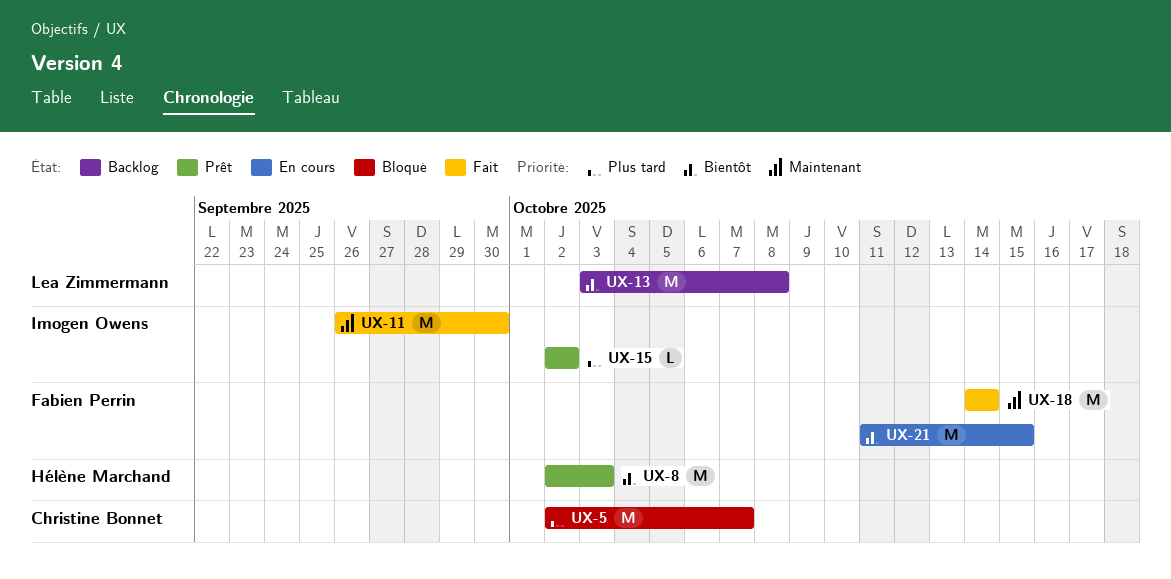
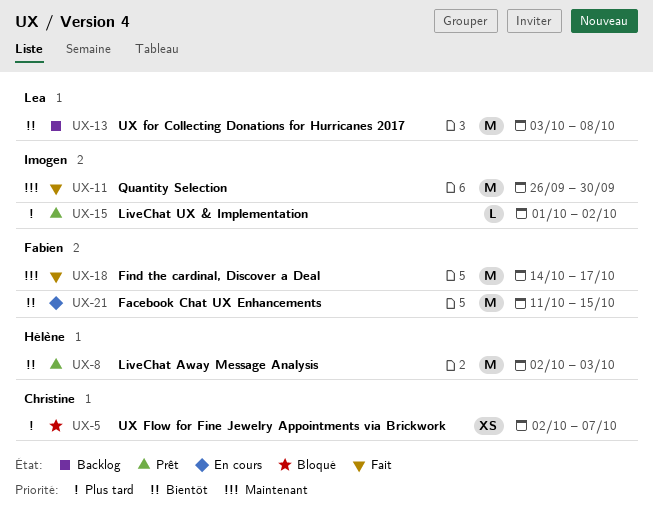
UX-5, estimate: M -> XS
UX-15, start: Oct 2 -> Oct 1
UX-18, due: Oct 14 -> Oct 17

